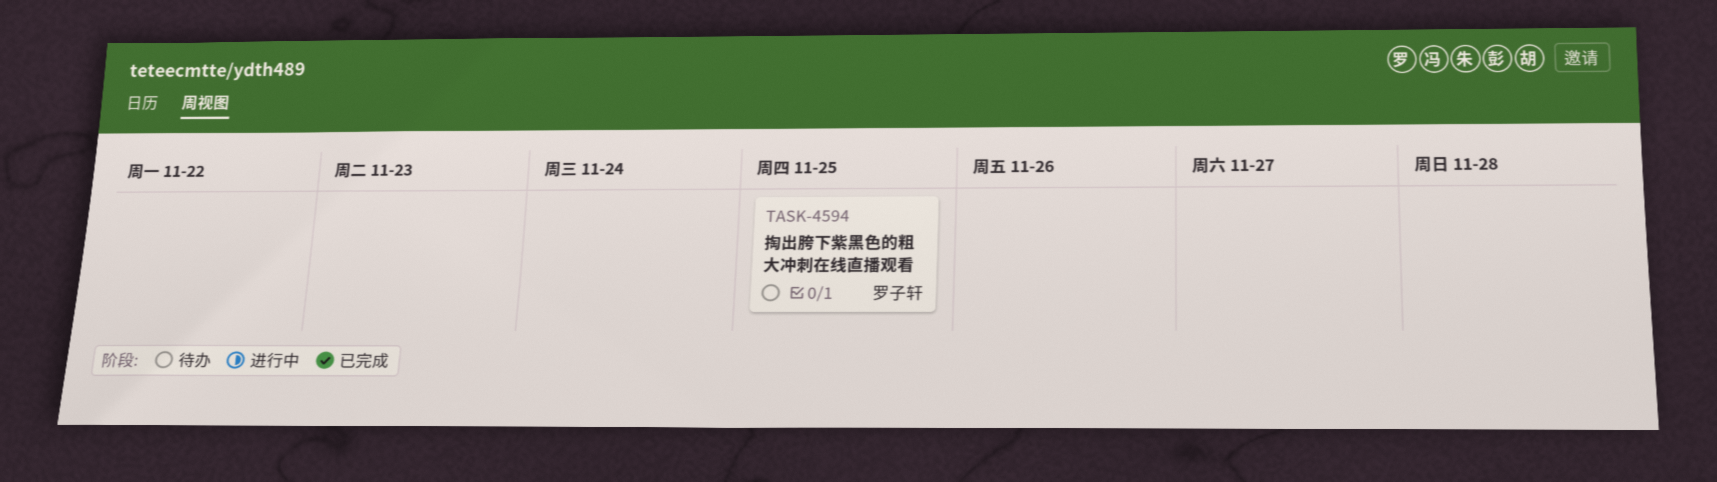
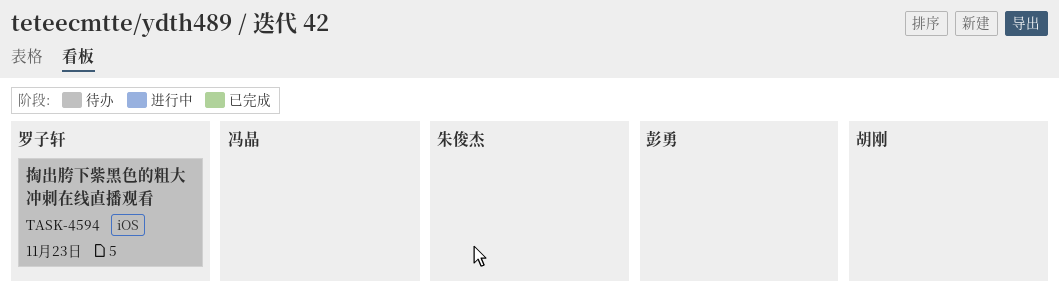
TASK-4594, due: Nov 25 -> Nov 23

